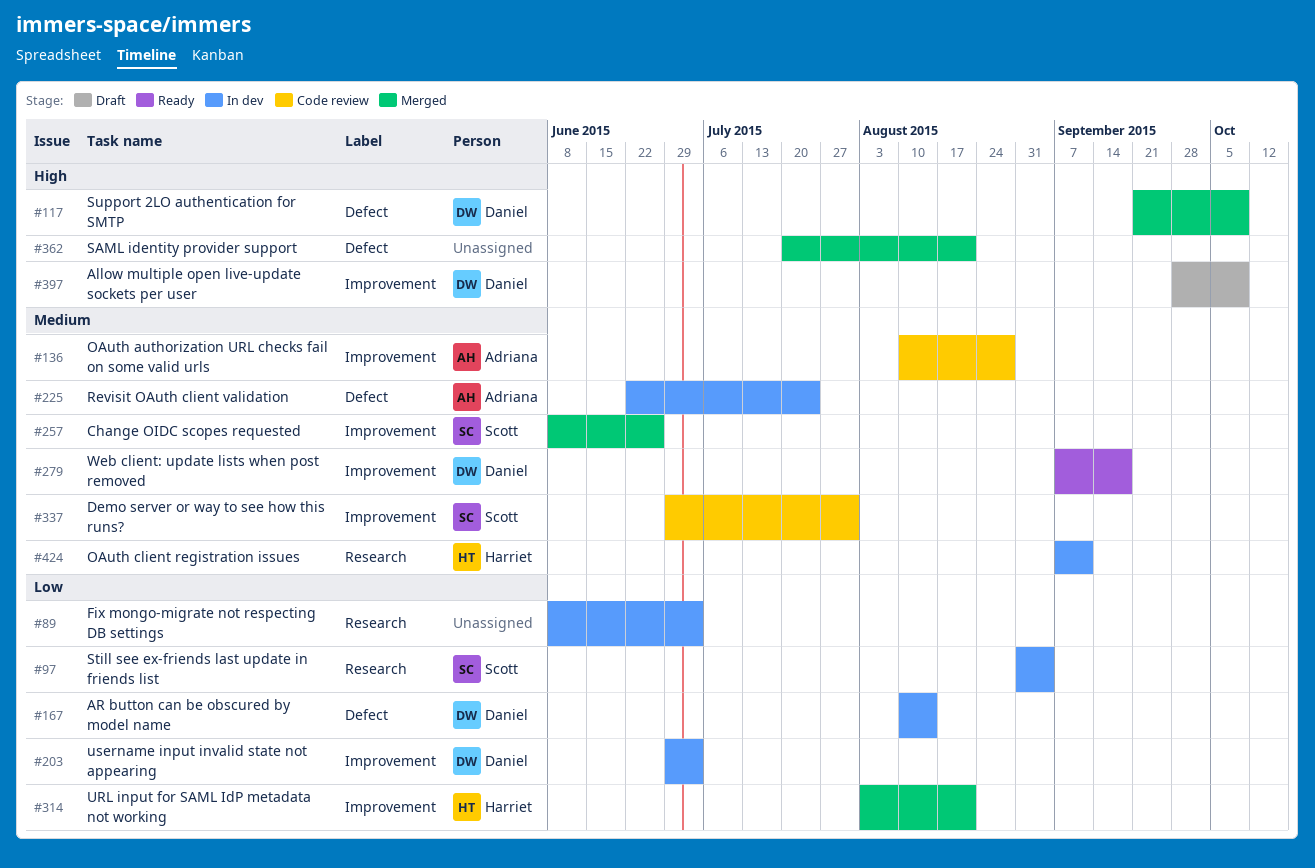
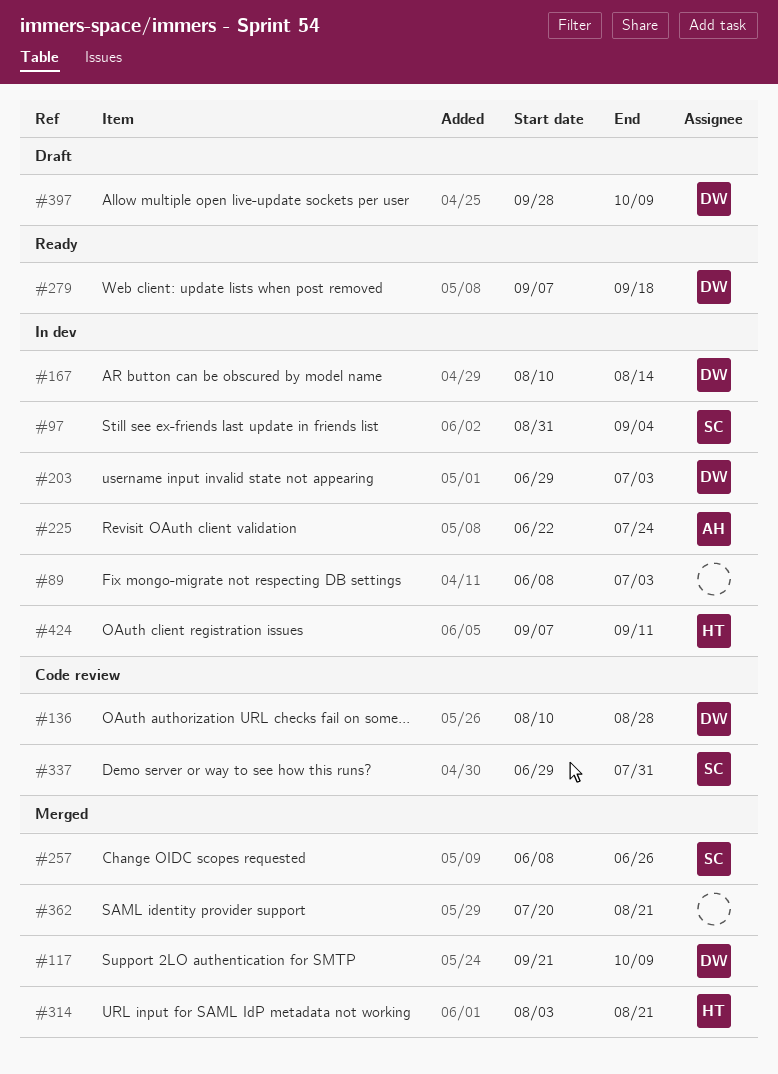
#136, owner: Adriana -> Daniel

